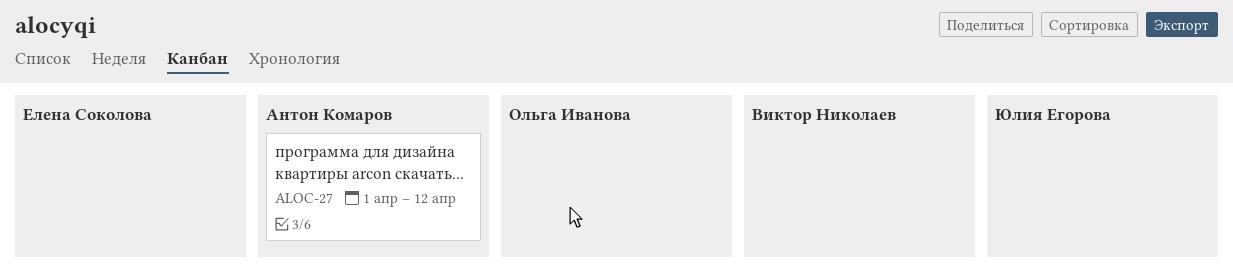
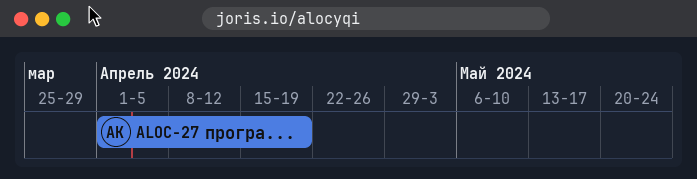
ALOC-27, due: Apr 12 -> Apr 19

